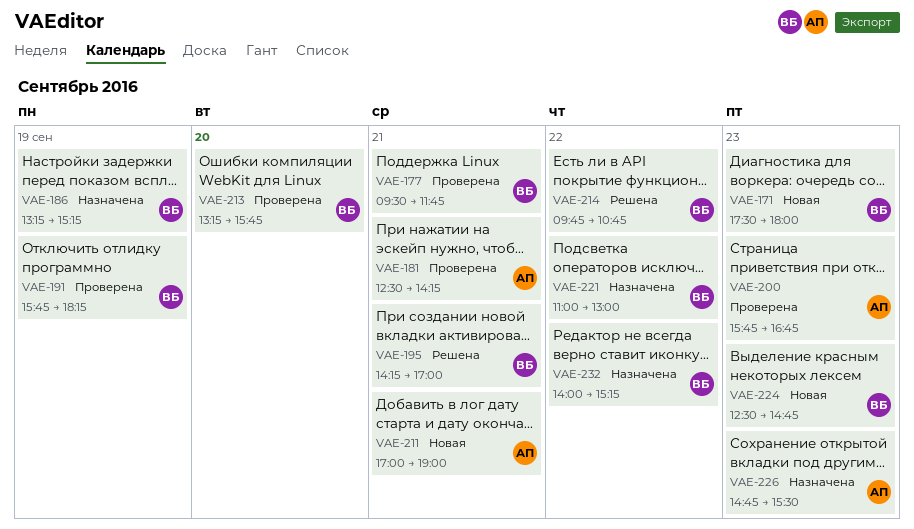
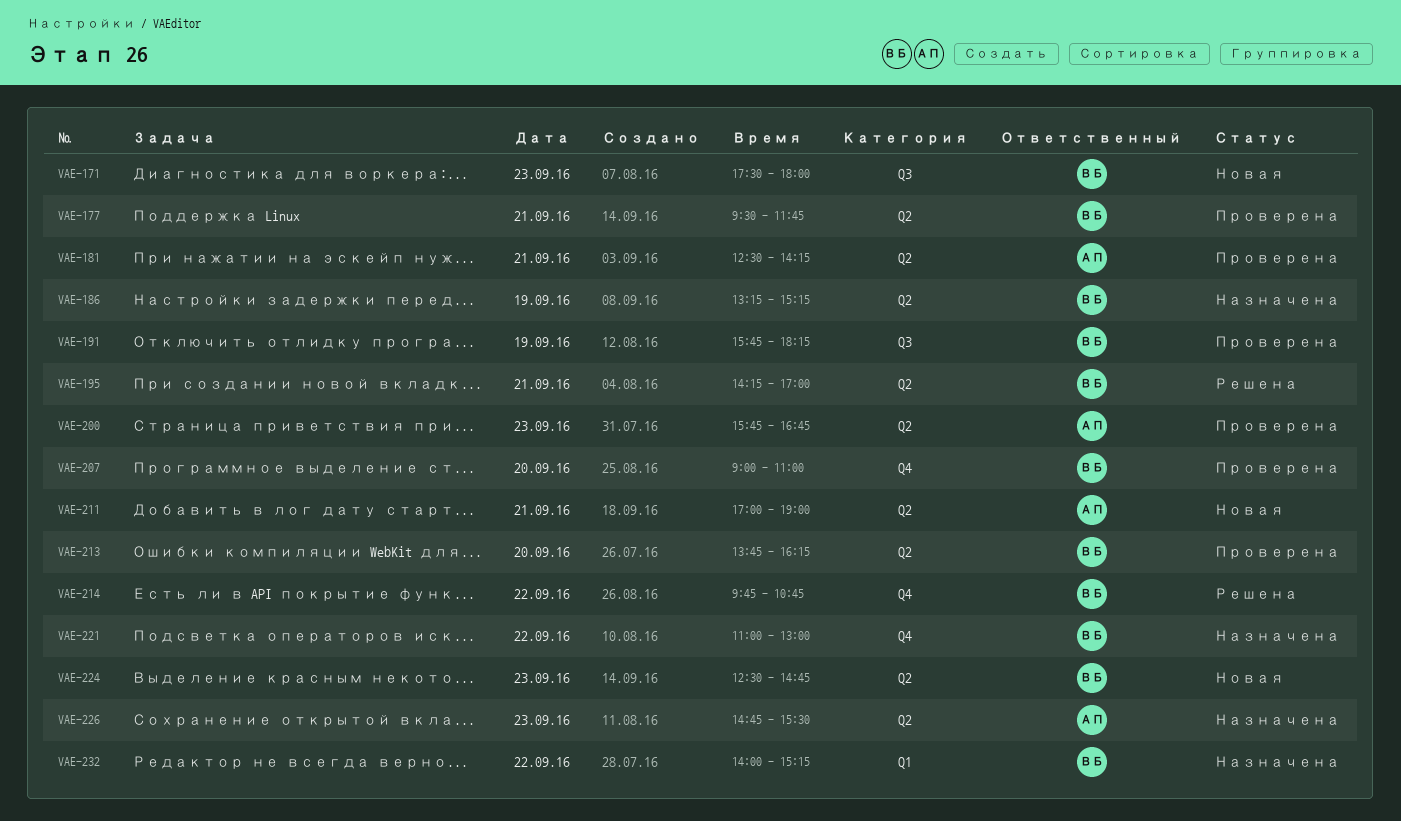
VAE-207: none -> present
VAE-213, begins: 13:15 -> 13:45
VAE-213, ends: 15:45 -> 16:15

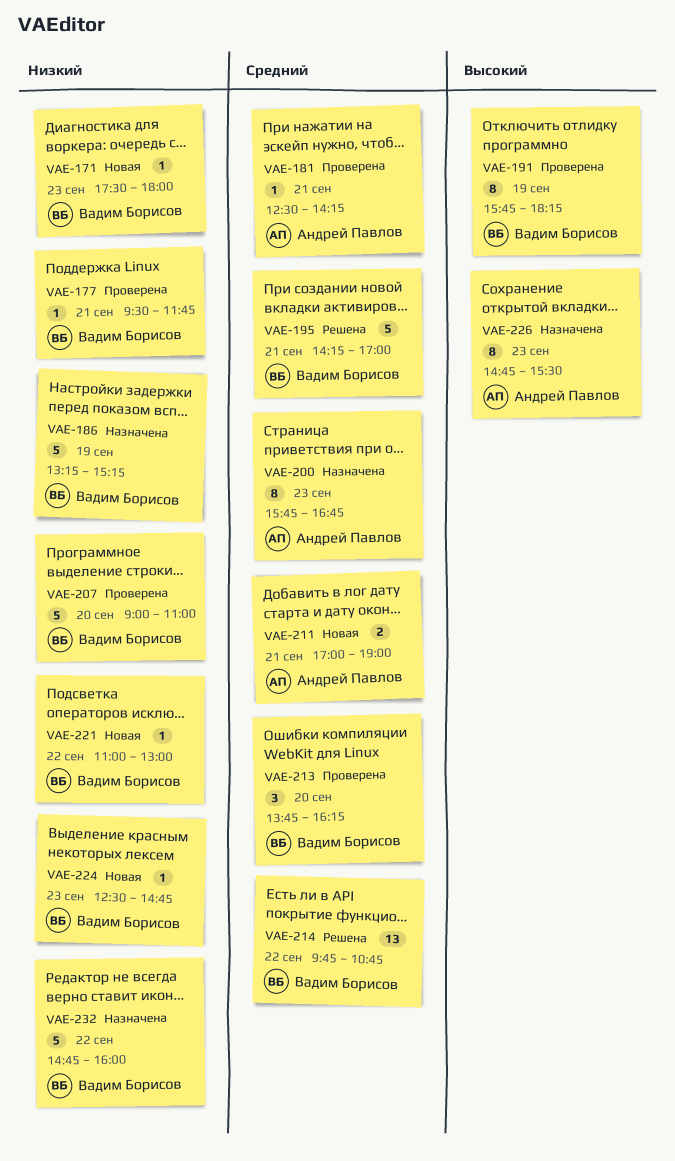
VAE-200, status: Проверена -> Назначена
VAE-221, status: Назначена -> Новая
VAE-232, begins: 14:00 -> 14:45
VAE-232, ends: 15:15 -> 16:00

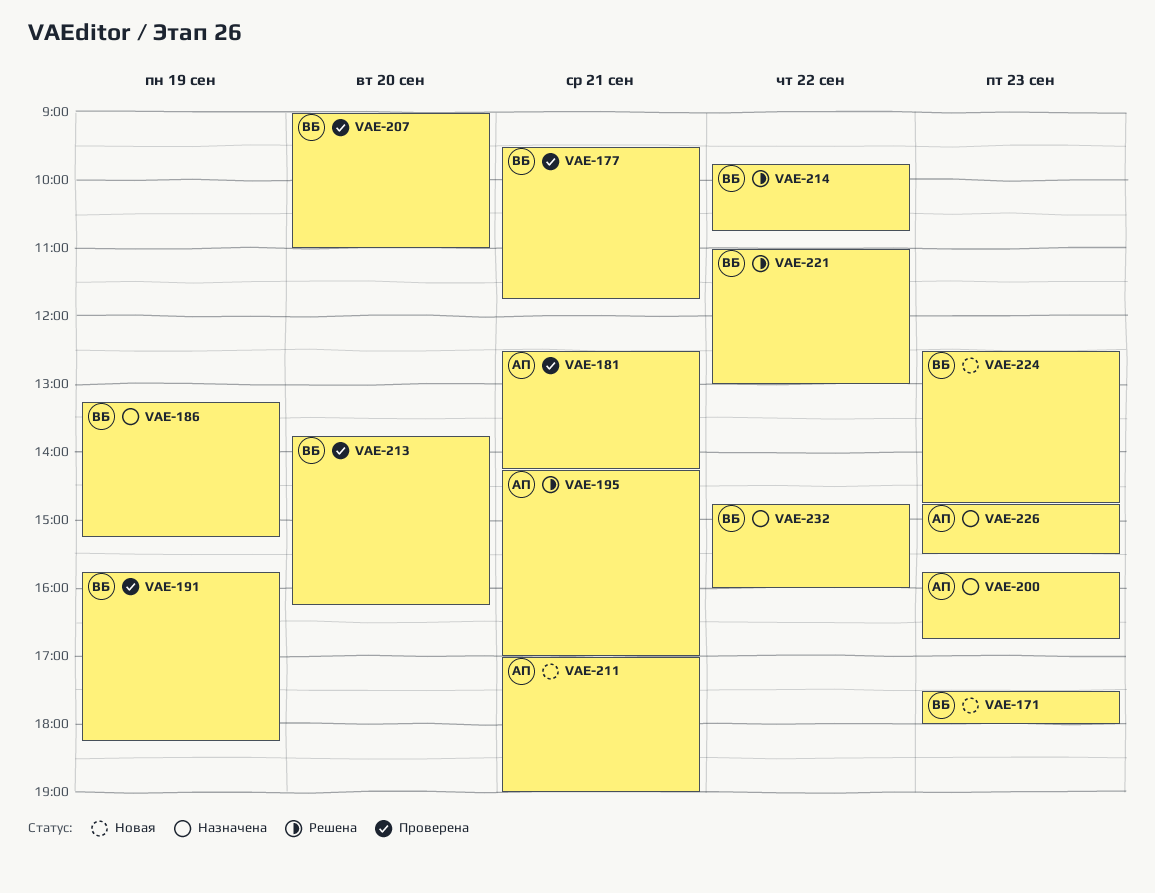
VAE-195, owner: Вадим Борисов -> Андрей Павлов
VAE-221, status: Новая -> Решена

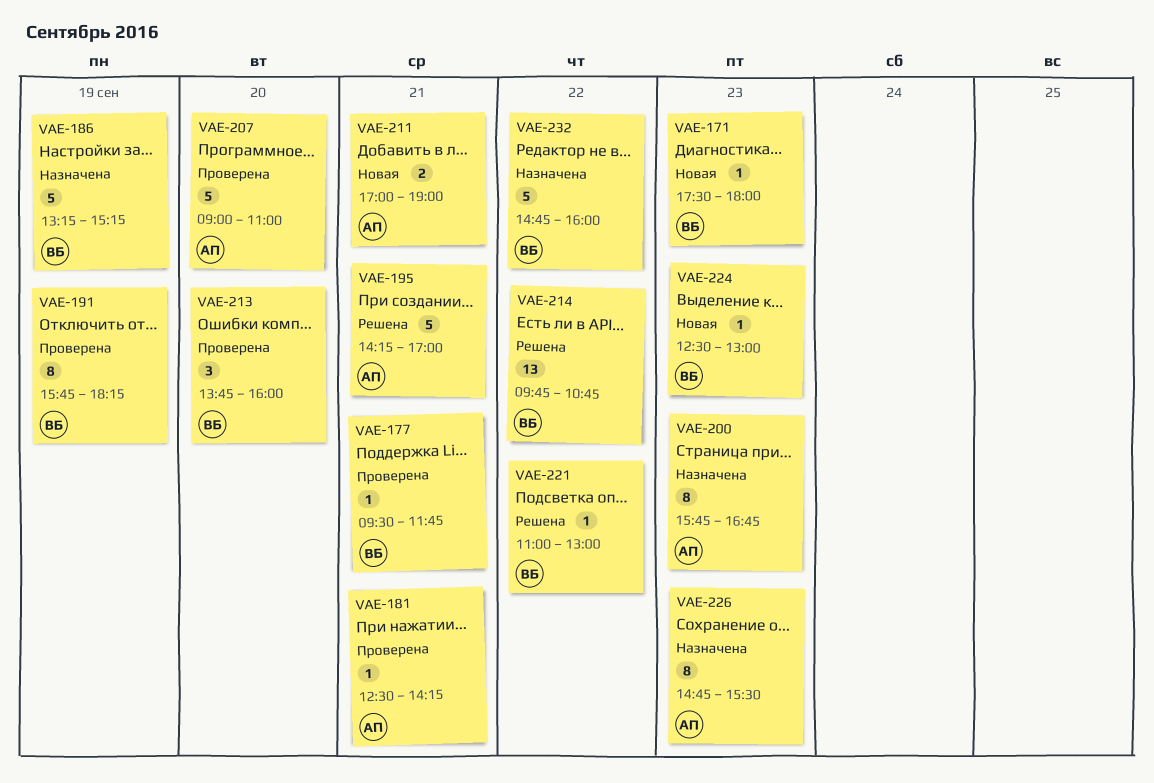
VAE-207, owner: ВБ -> АП
VAE-213, ends: 16:15 -> 16:00
VAE-224, ends: 14:45 -> 13:00

